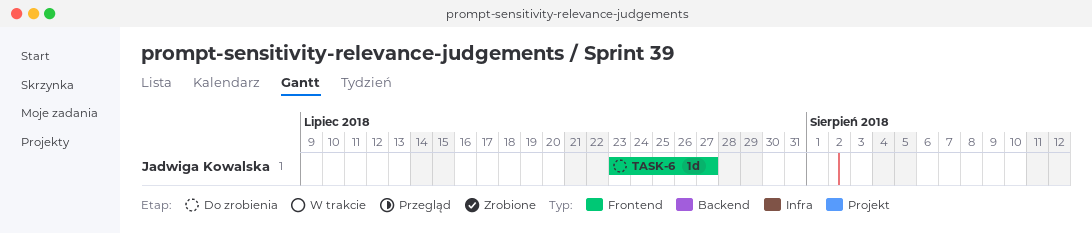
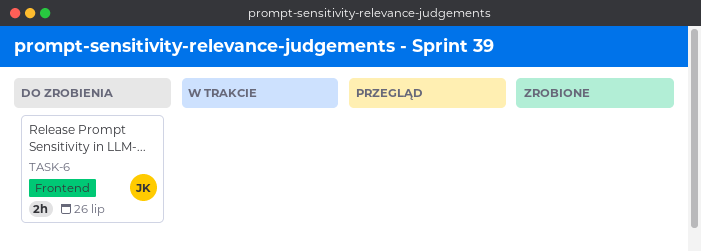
TASK-6, estimate: 1d -> 2h
TASK-6, due: Jul 27 -> Jul 26

